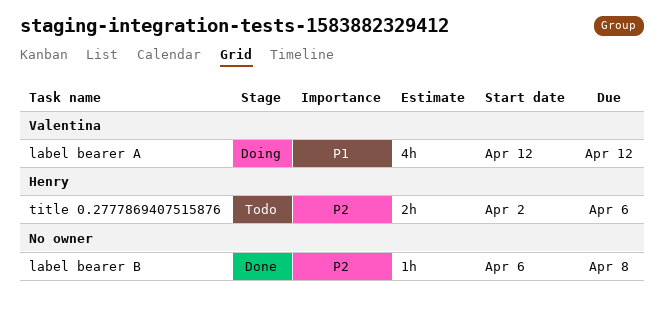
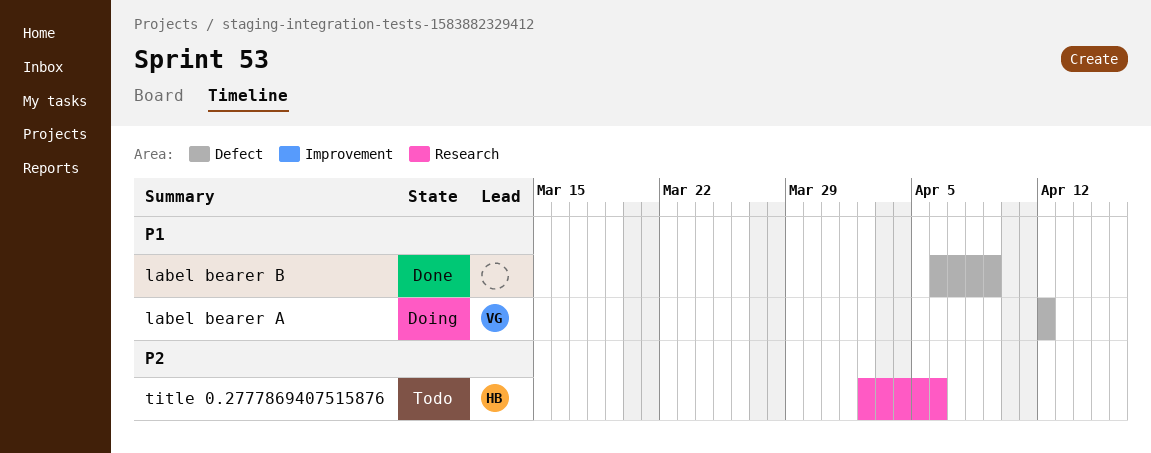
label bearer B, priority: P2 -> P1
label bearer B, due: Apr 8 -> Apr 9

